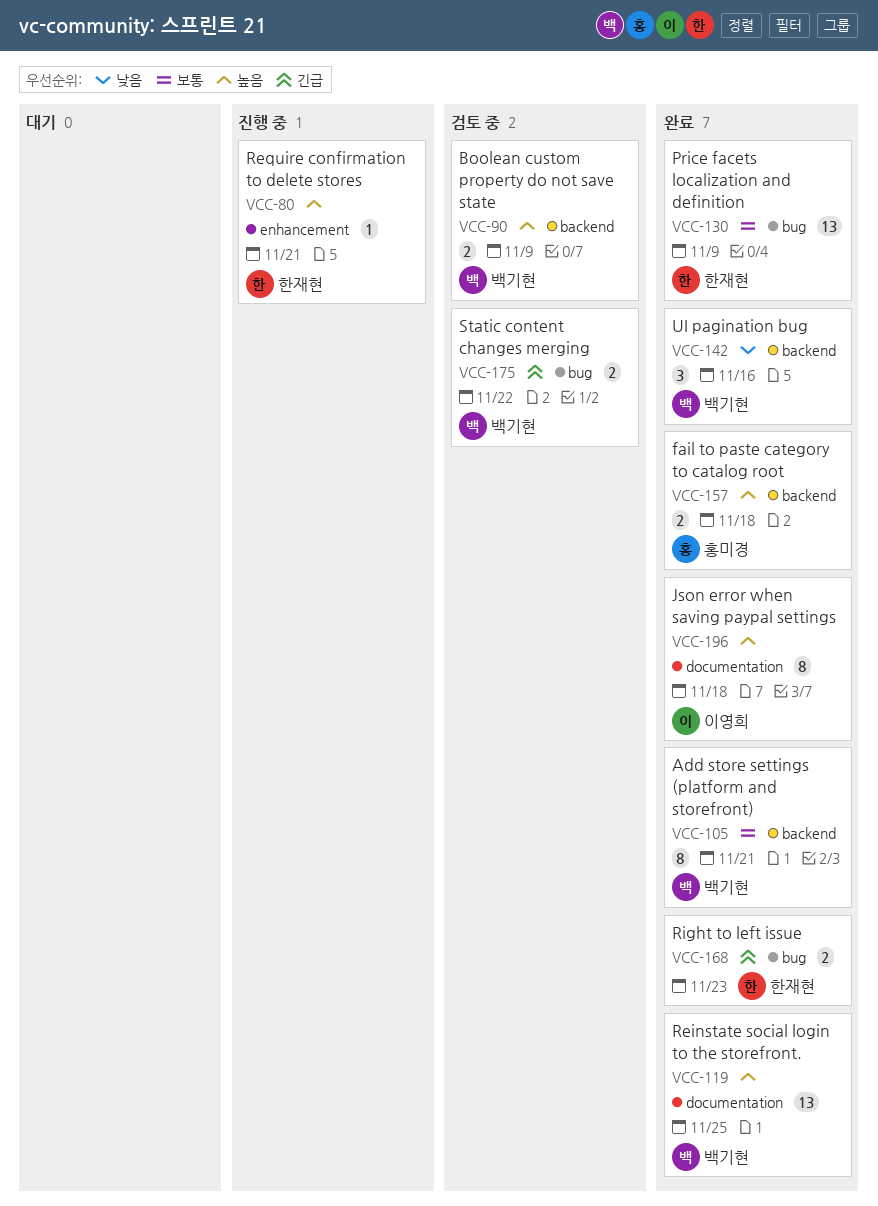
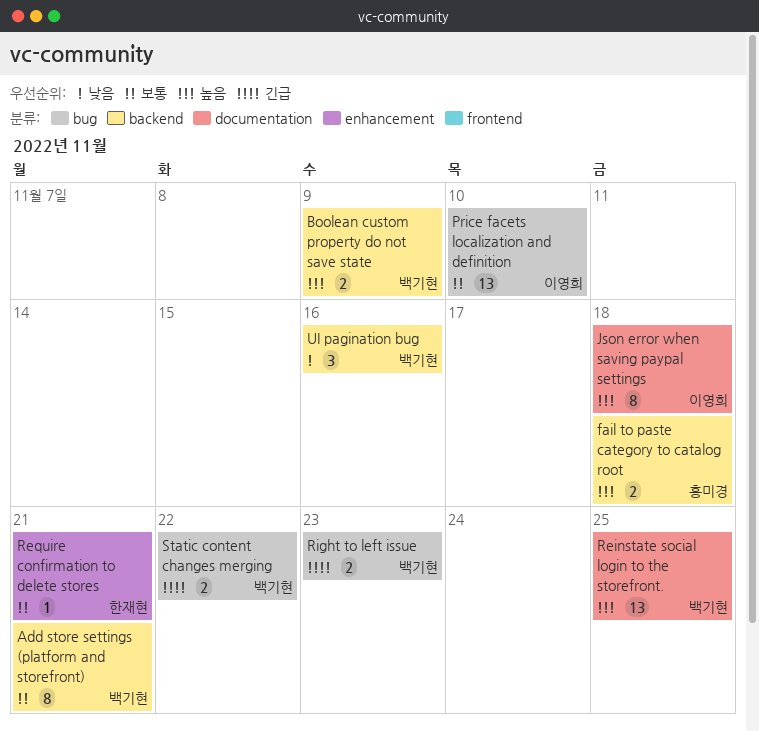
Price facets localization and definition, owner: 한재현 -> 이영희
Price facets localization and definition, due: Nov 9 -> Nov 10
Require confirmation to delete stores, priority: 높음 -> 보통
Right to left issue, owner: 한재현 -> 백기현

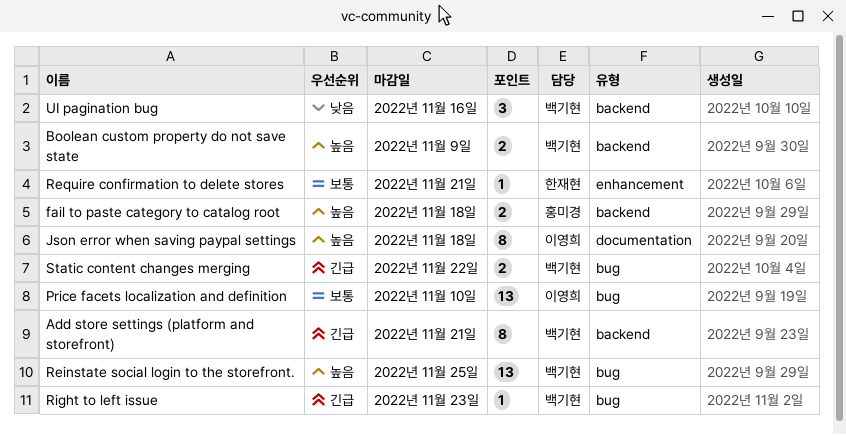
Add store settings (platform and storefront), priority: 보통 -> 긴급
Reinstate social login to the storefront., label: documentation -> bug
Right to left issue, estimate: 2 -> 1

